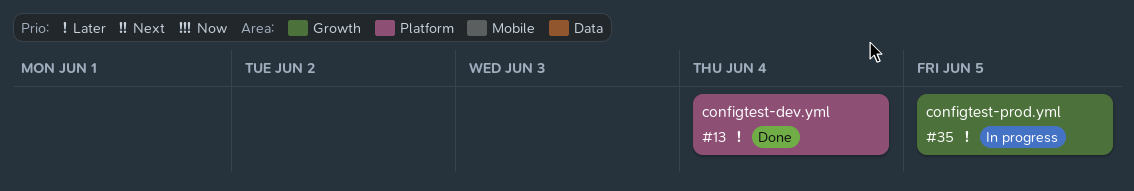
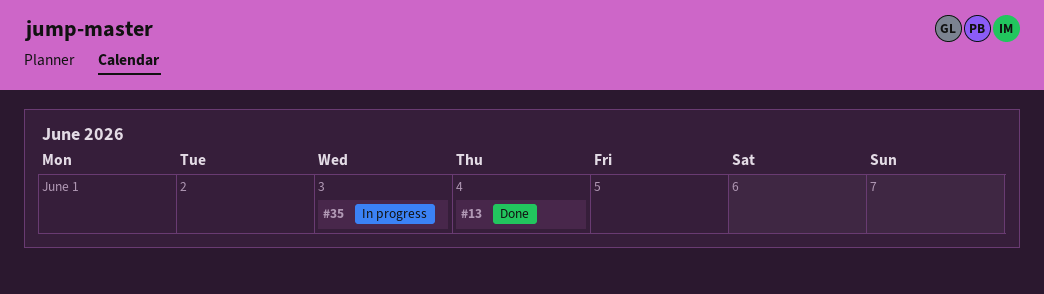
#35, due: Jun 5 -> Jun 3

